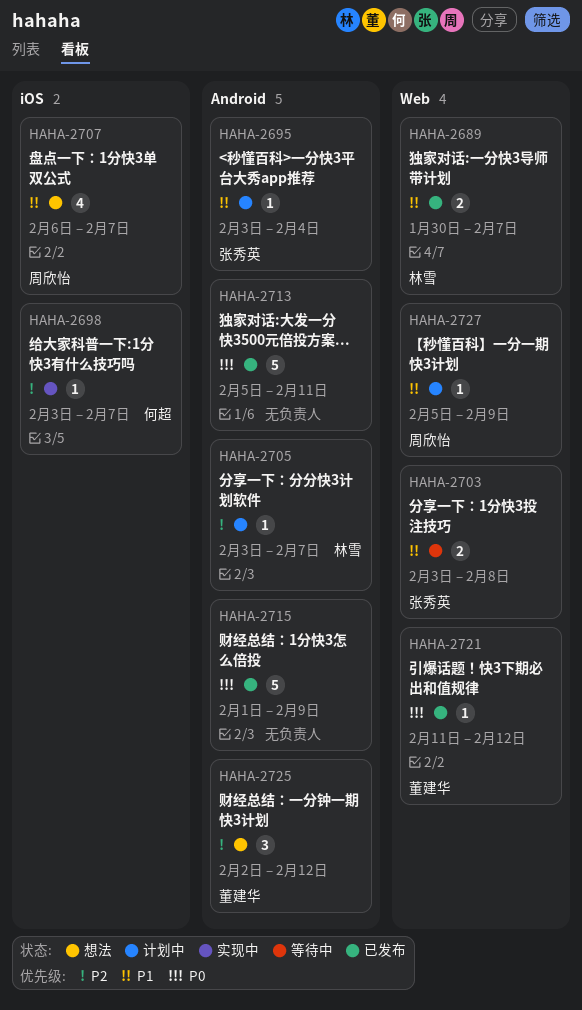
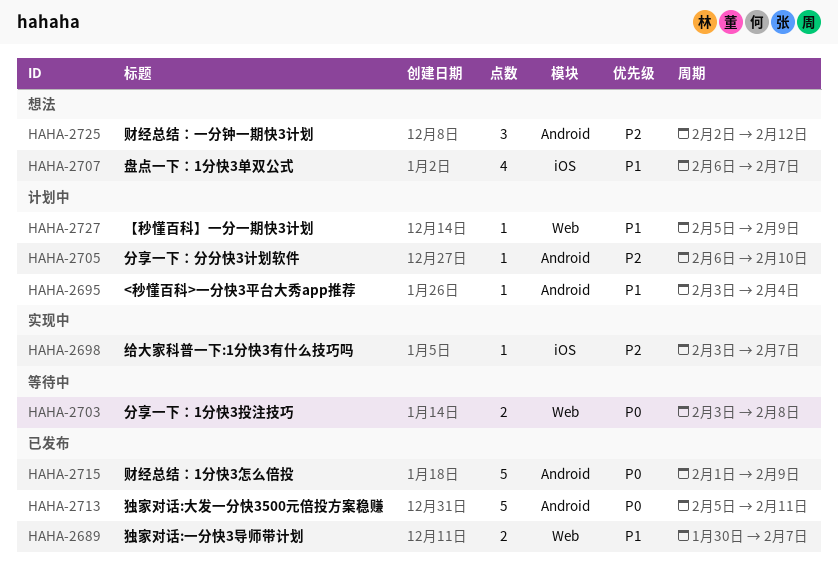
HAHA-2703, priority: P1 -> P0
HAHA-2705, start: Feb 3 -> Feb 6
HAHA-2705, due: Feb 7 -> Feb 10
HAHA-2721: present -> none

